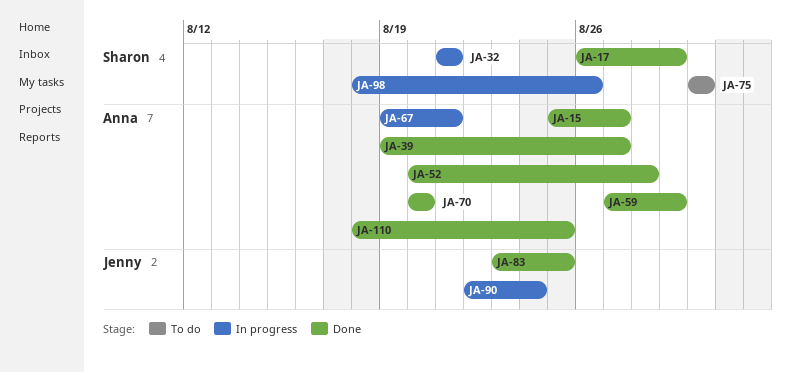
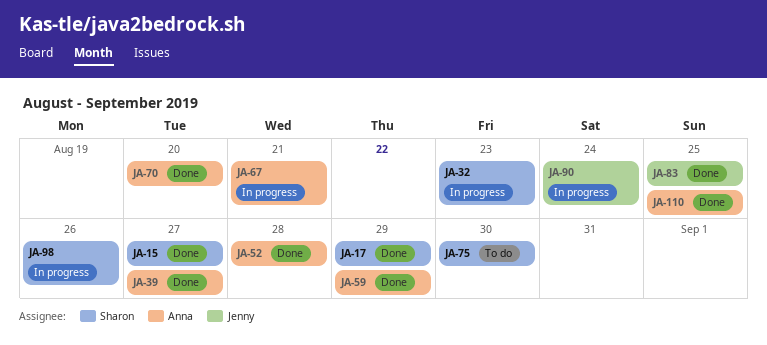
JA-15, owner: Anna -> Sharon
JA-32, due: Aug 21 -> Aug 23

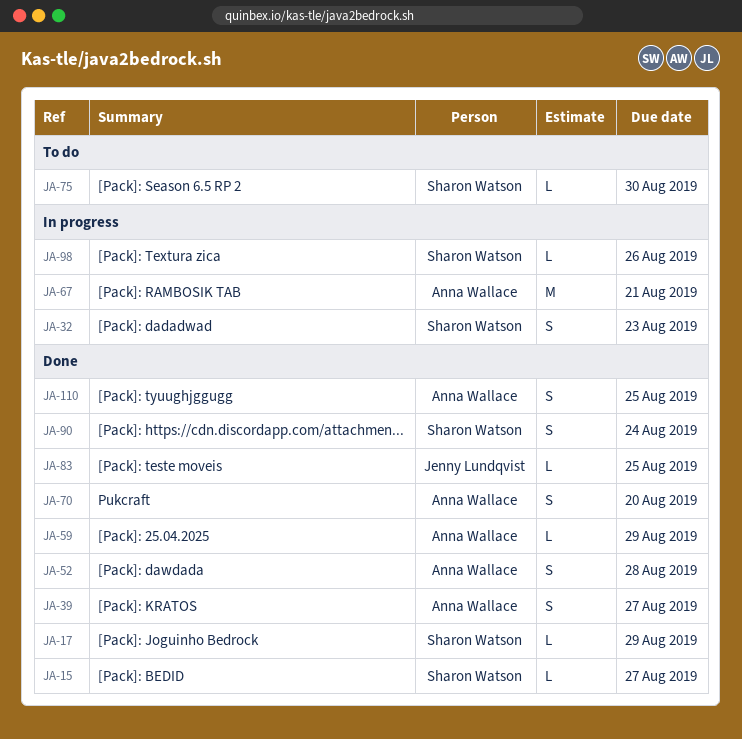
JA-90, status: In progress -> Done
JA-90, owner: Jenny Lundqvist -> Sharon Watson

